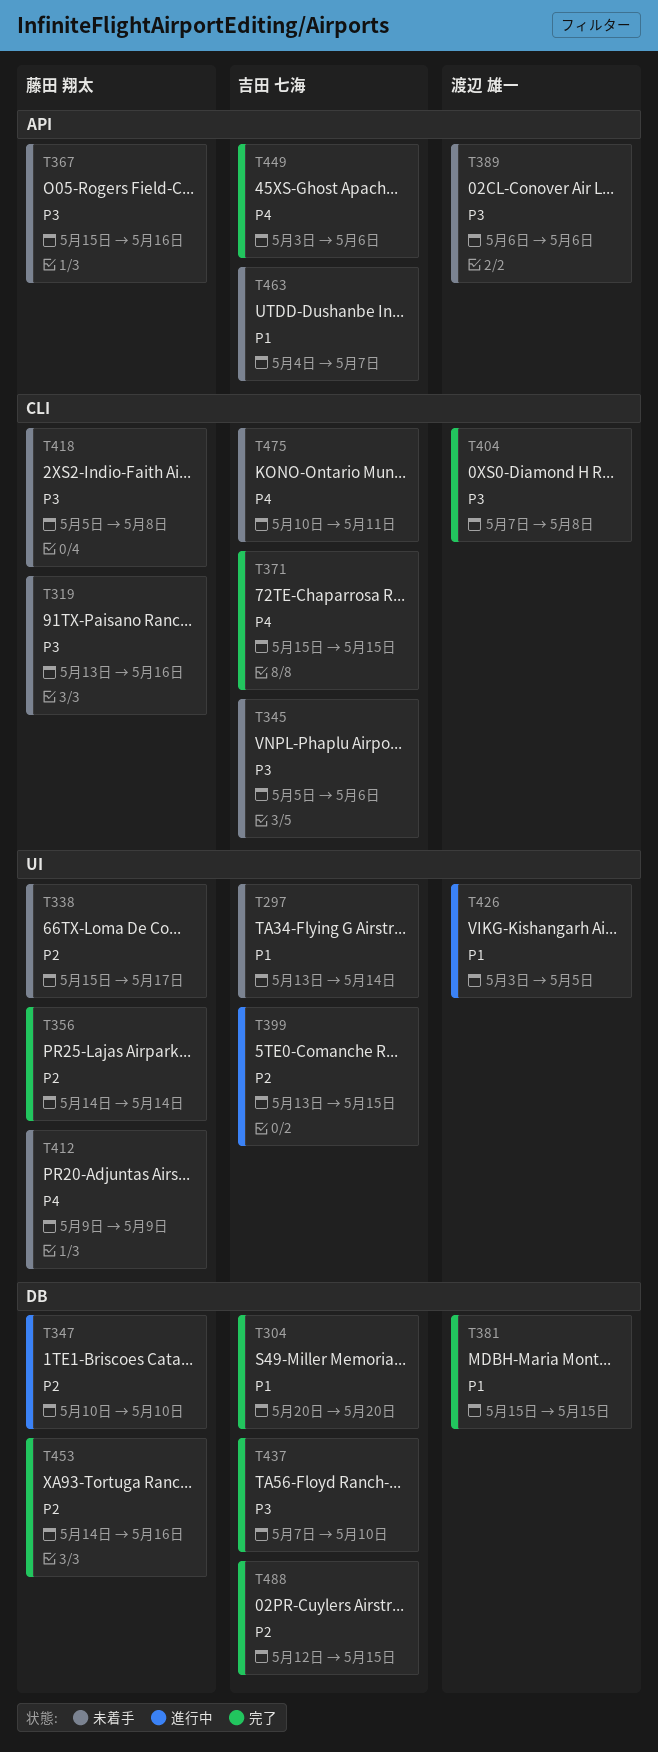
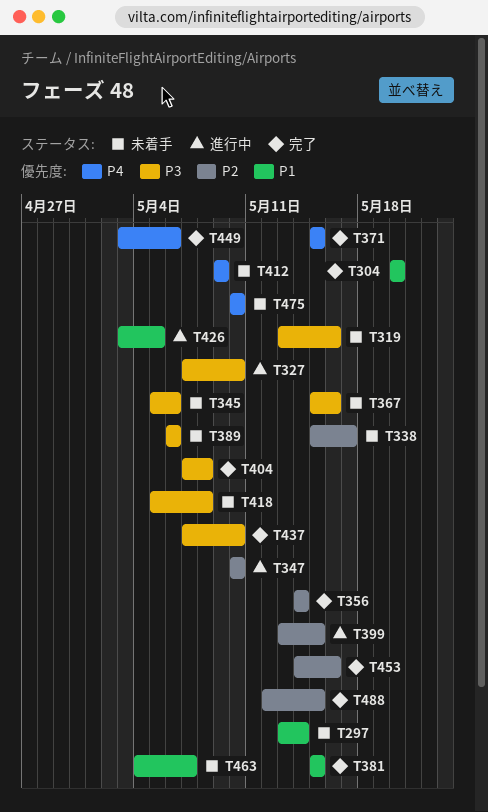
T327: none -> present
T475, due: May 11 -> May 10

